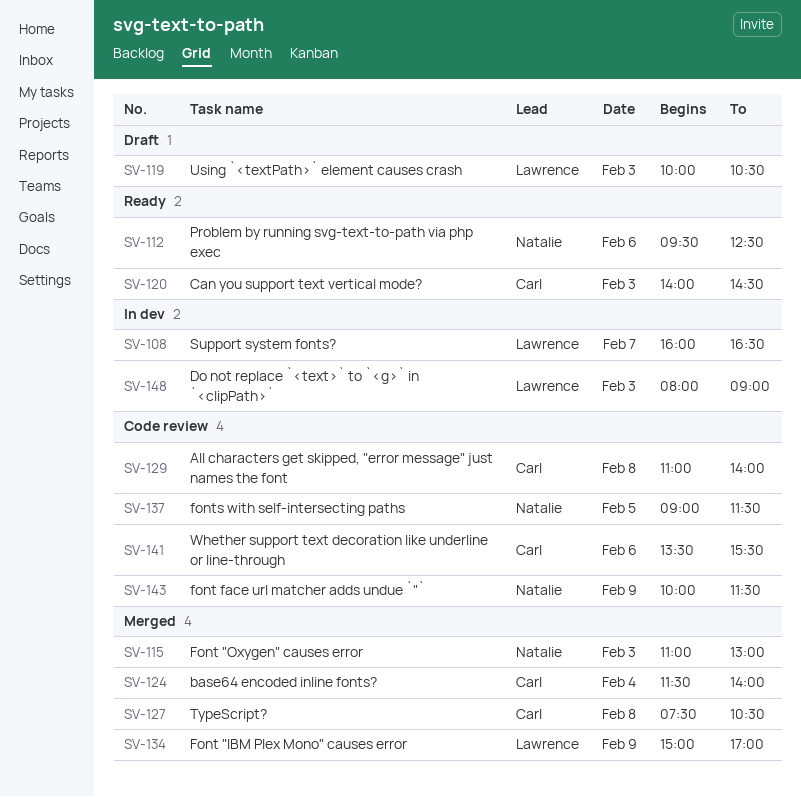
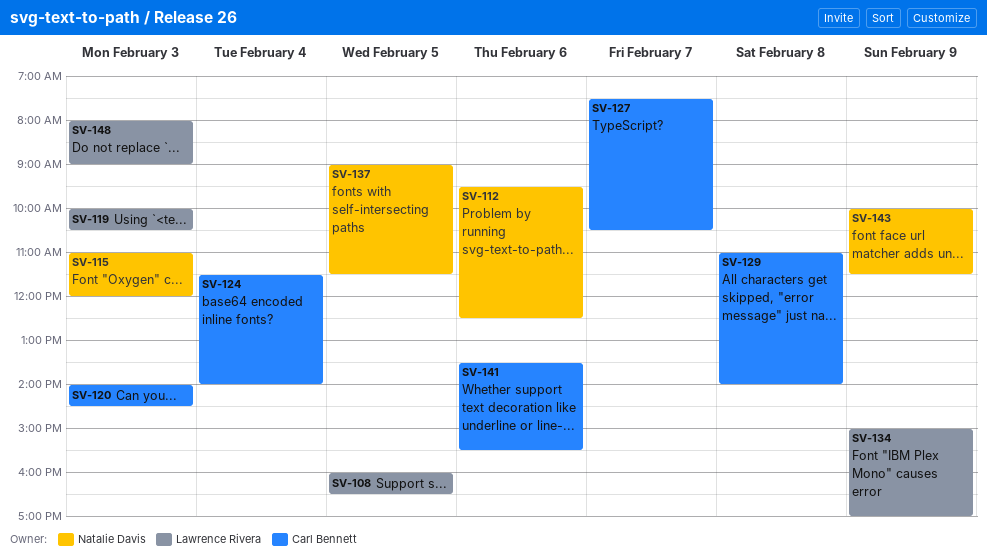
SV-108, day: Feb 7 -> Feb 5
SV-115, ends: 13:00 -> 12:00
SV-127, day: Feb 8 -> Feb 7

